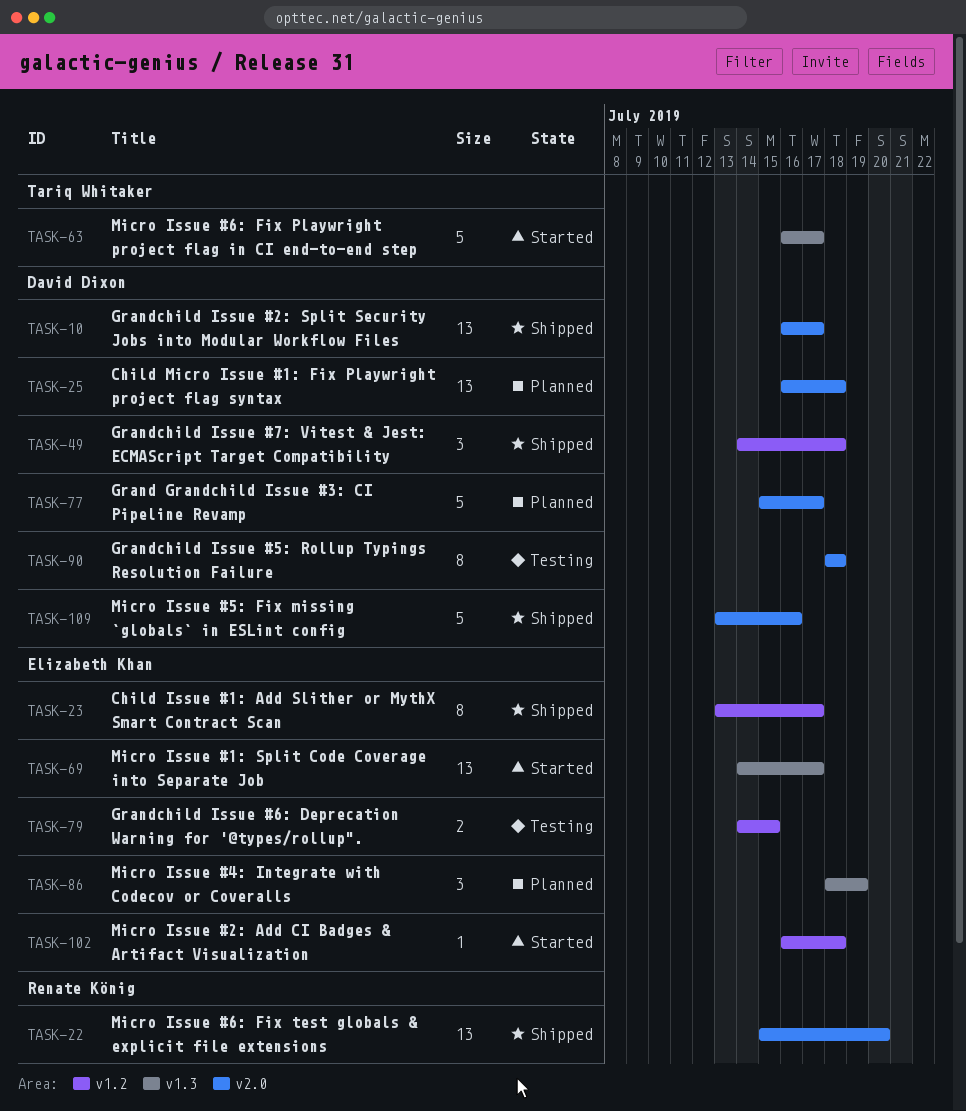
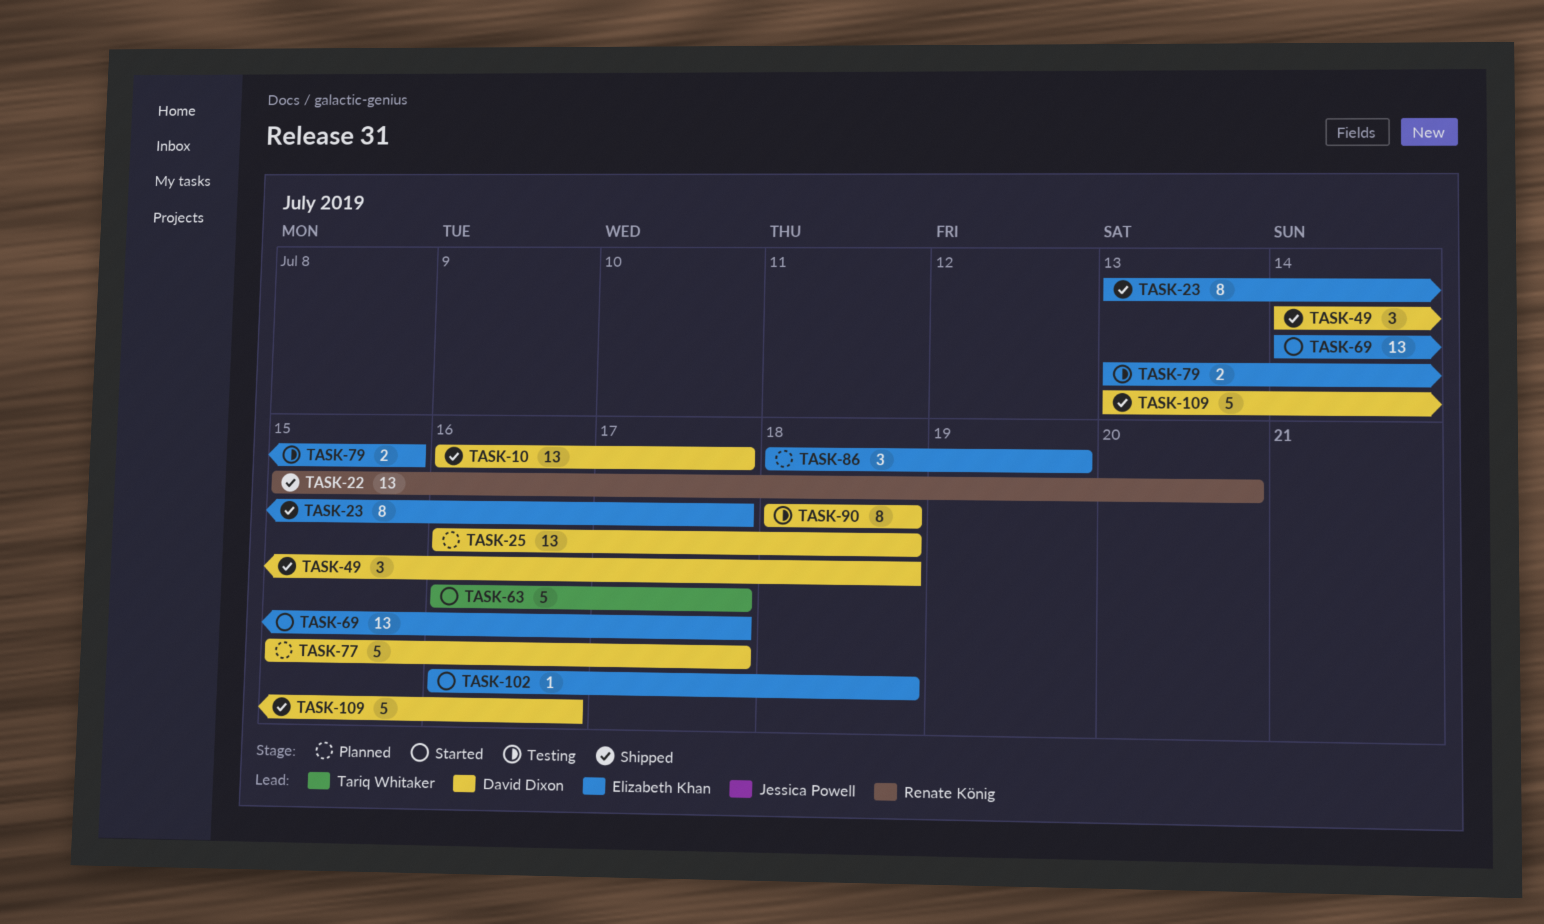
TASK-79, start: Jul 14 -> Jul 13

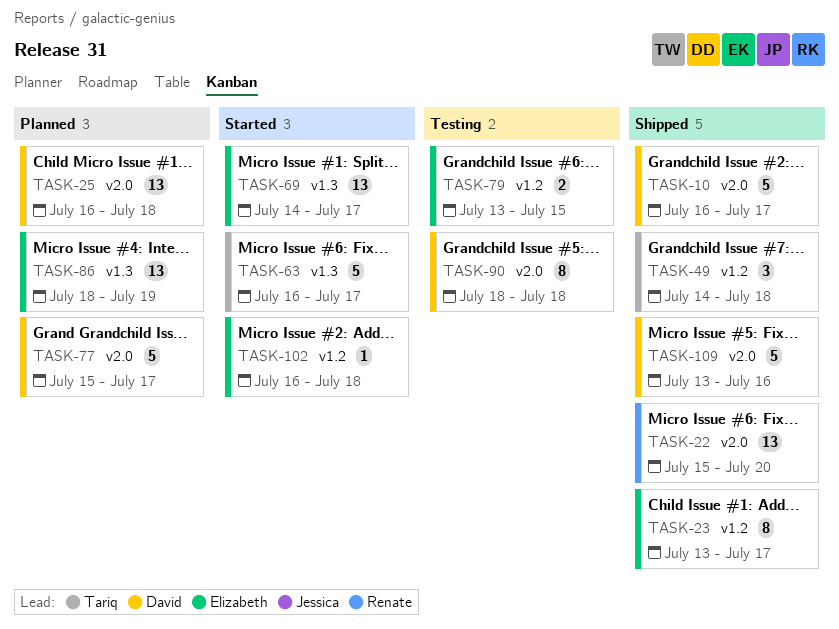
TASK-10, estimate: 13 -> 5
TASK-49, owner: David Dixon -> Tariq Whitaker
TASK-86, estimate: 3 -> 13

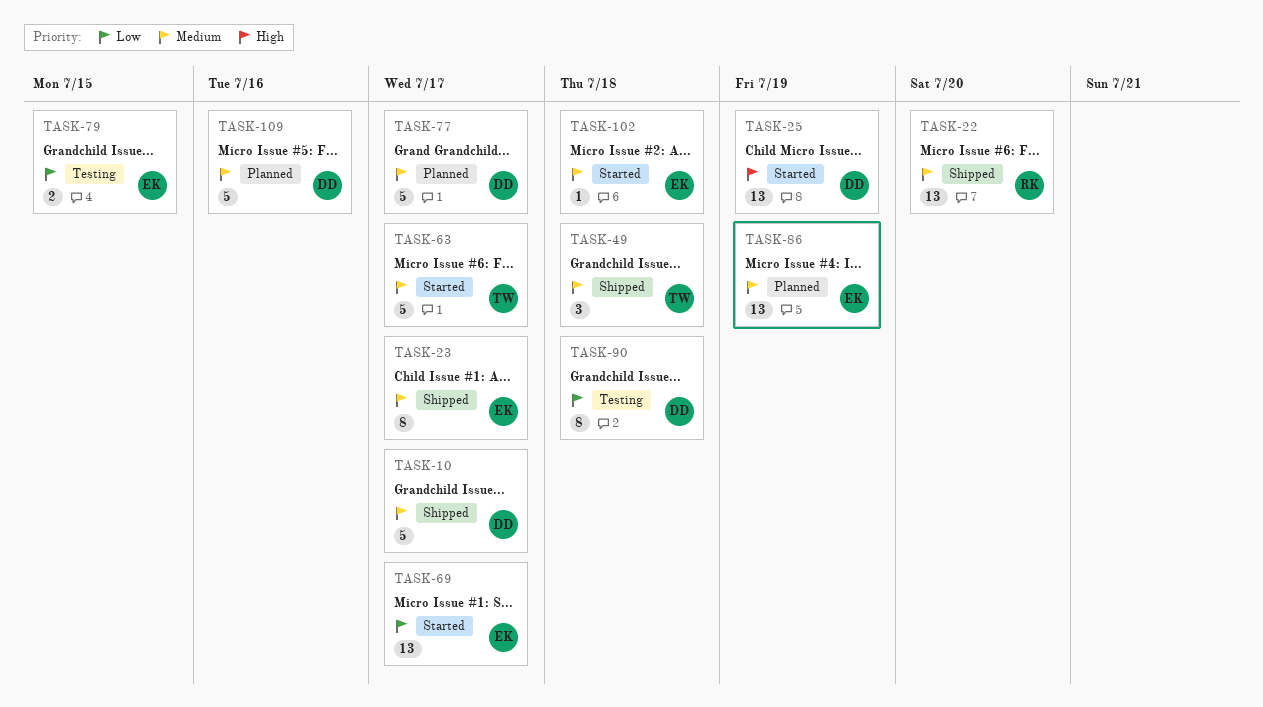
TASK-25, status: Planned -> Started
TASK-25, due: Jul 18 -> Jul 19
TASK-109, status: Shipped -> Planned

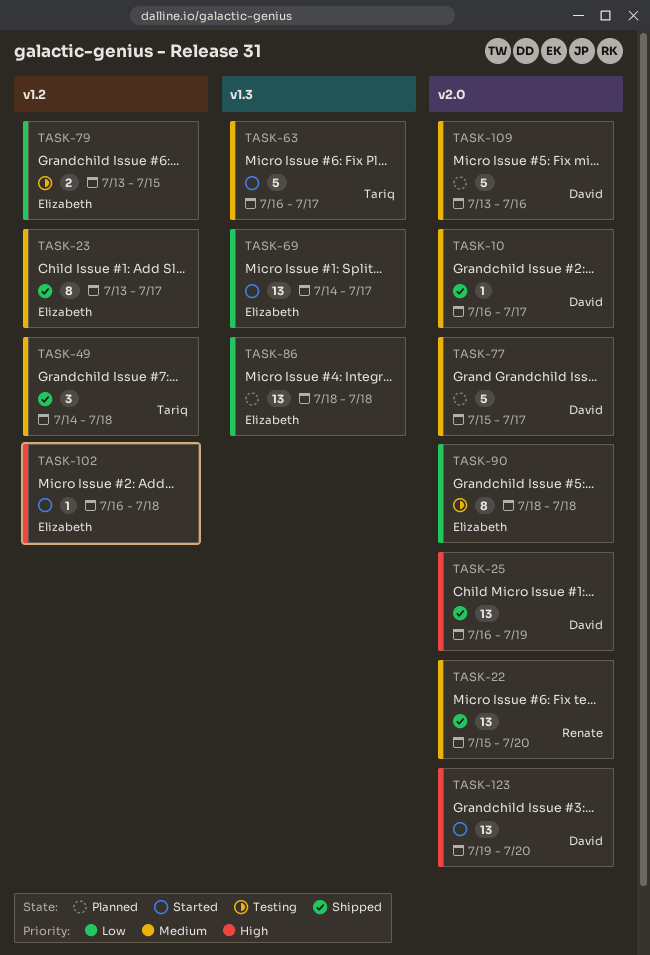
TASK-10, estimate: 5 -> 1
TASK-25, status: Started -> Shipped
TASK-86, priority: Medium -> Low
TASK-86, due: Jul 19 -> Jul 18
TASK-90, owner: David -> Elizabeth
TASK-102, priority: Medium -> High
TASK-123: none -> present

